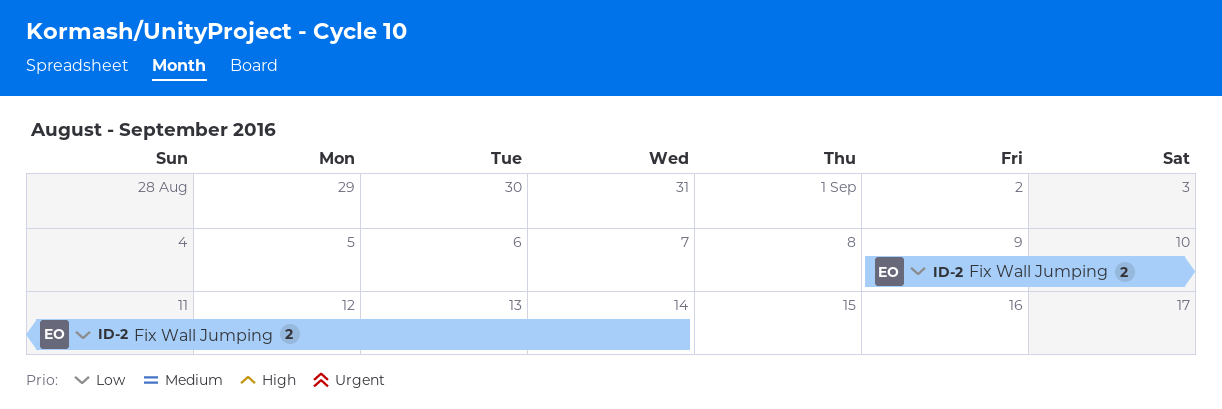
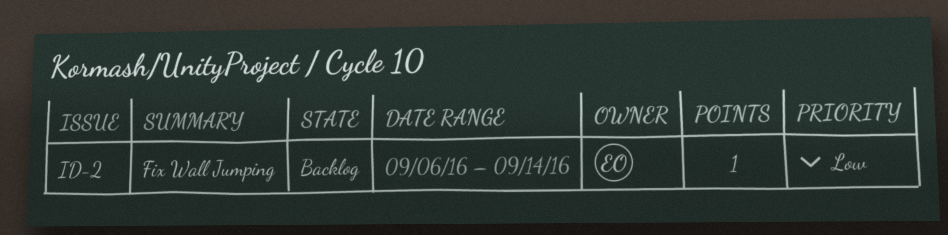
ID-2, estimate: 2 -> 1
ID-2, start: Sep 9 -> Sep 6

